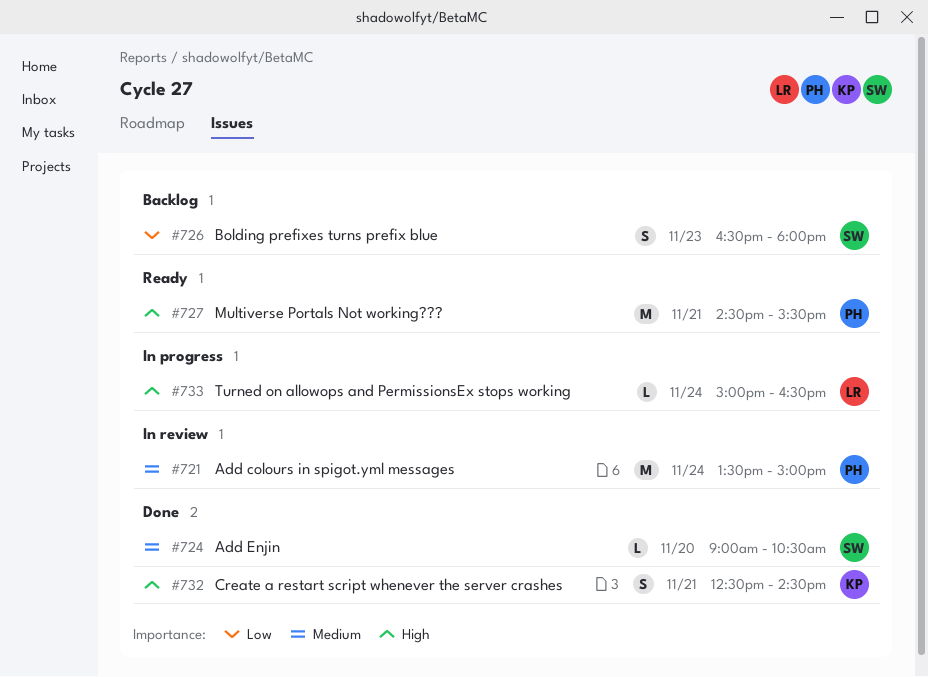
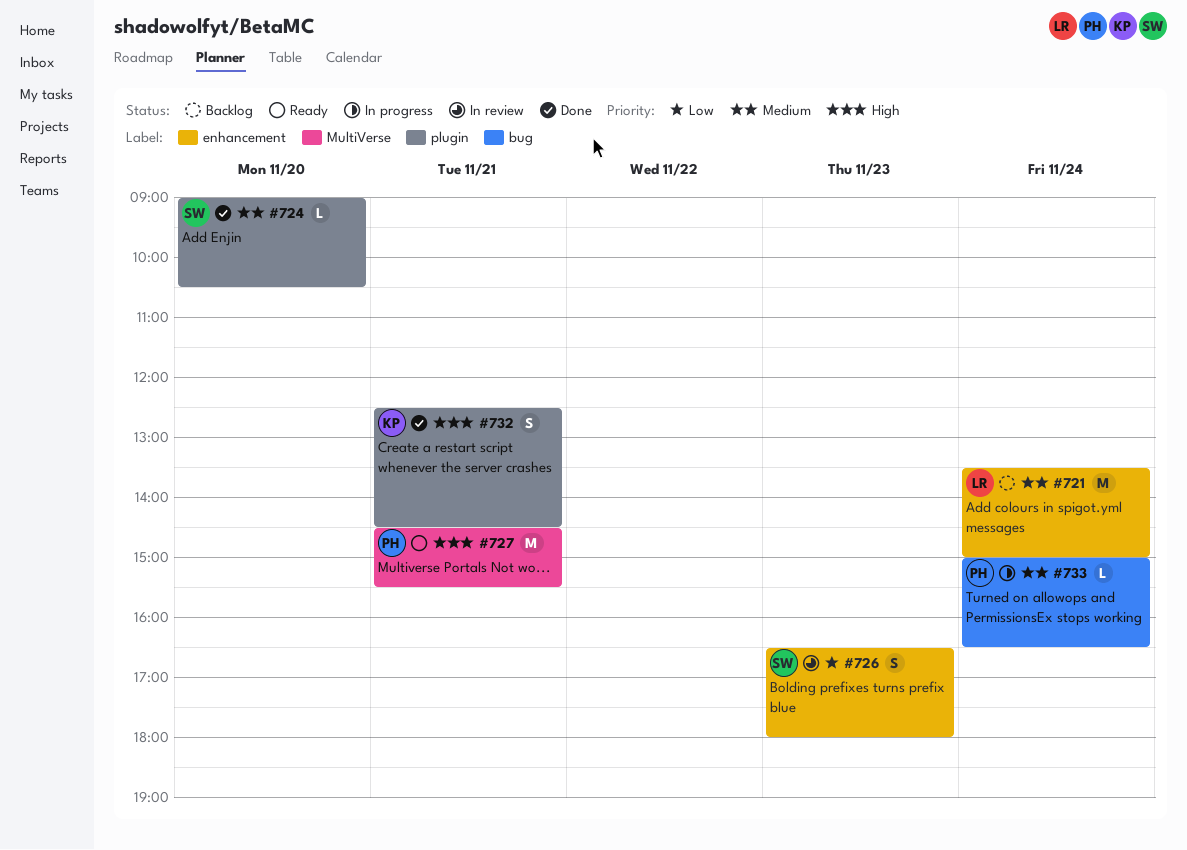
#721, status: In review -> Backlog
#721, owner: PH -> LR
#726, status: Backlog -> In review
#733, owner: LR -> PH
#733, priority: High -> Medium

